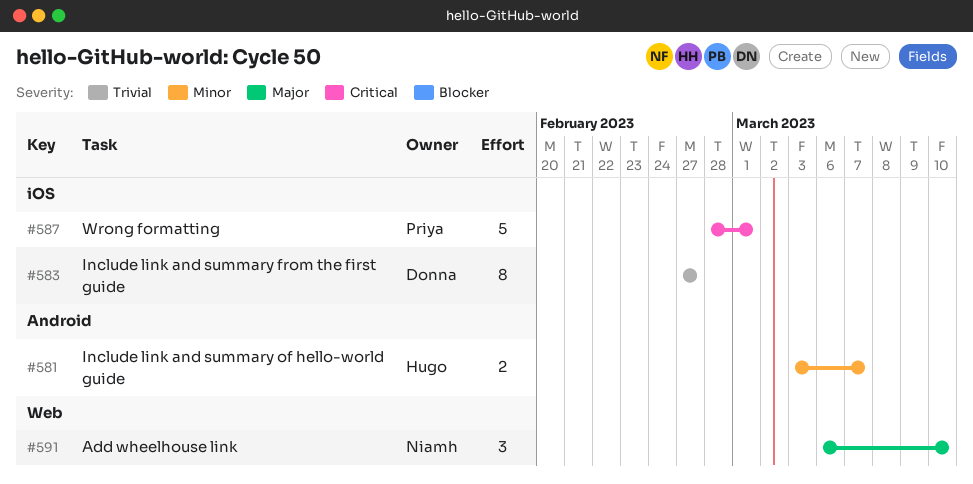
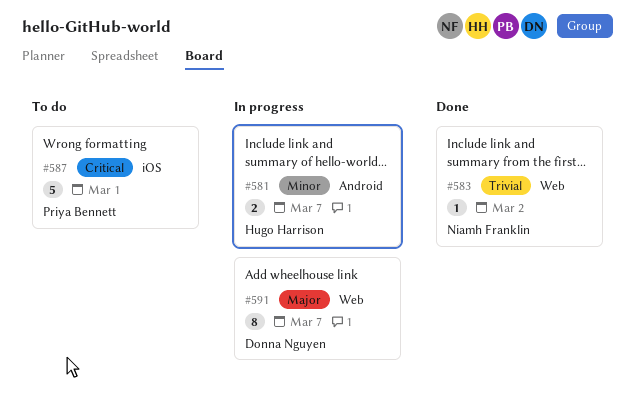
#583, owner: Donna Nguyen -> Niamh Franklin
#583, label: iOS -> Web
#583, estimate: 8 -> 1
#583, due: Feb 27 -> Mar 2
#591, owner: Niamh Franklin -> Donna Nguyen
#591, estimate: 3 -> 8
#591, due: Mar 10 -> Mar 7

